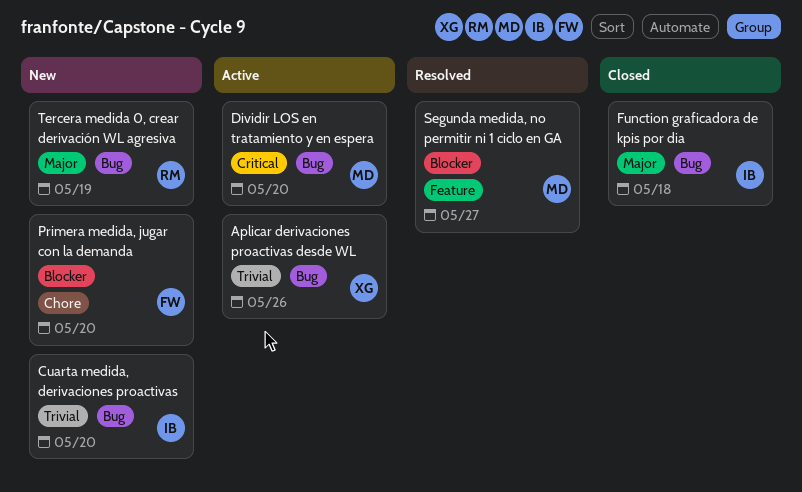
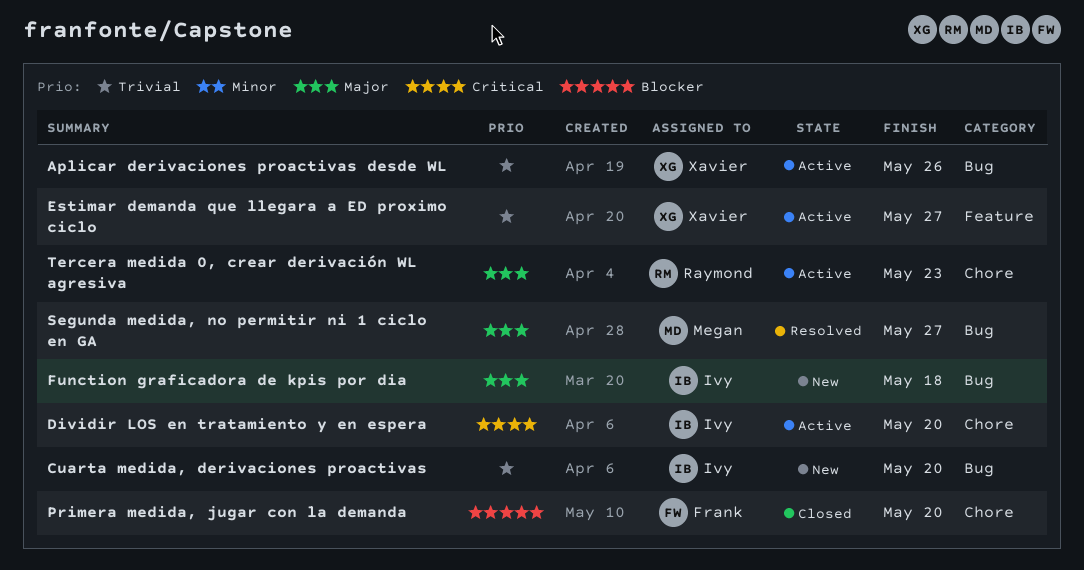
Dividir LOS en tratamiento y en espera, owner: Megan -> Ivy
Dividir LOS en tratamiento y en espera, label: Bug -> Chore
Estimar demanda que llegara a ED proximo ciclo: none -> present
Function graficadora de kpis por dia, status: Closed -> New
Primera medida, jugar con la demanda, status: New -> Closed
Segunda medida, no permitir ni 1 ciclo en GA, priority: Blocker -> Major
Segunda medida, no permitir ni 1 ciclo en GA, label: Feature -> Bug
Tercera medida 0, crear derivación WL agresiva, status: New -> Active
Tercera medida 0, crear derivación WL agresiva, label: Bug -> Chore
Tercera medida 0, crear derivación WL agresiva, due: May 19 -> May 23

